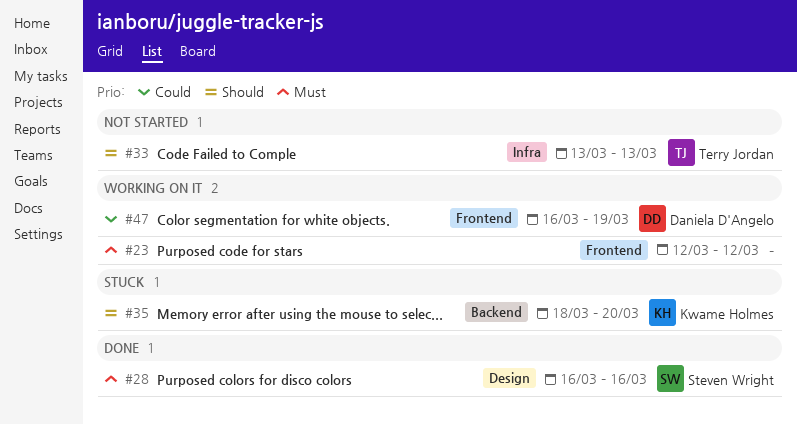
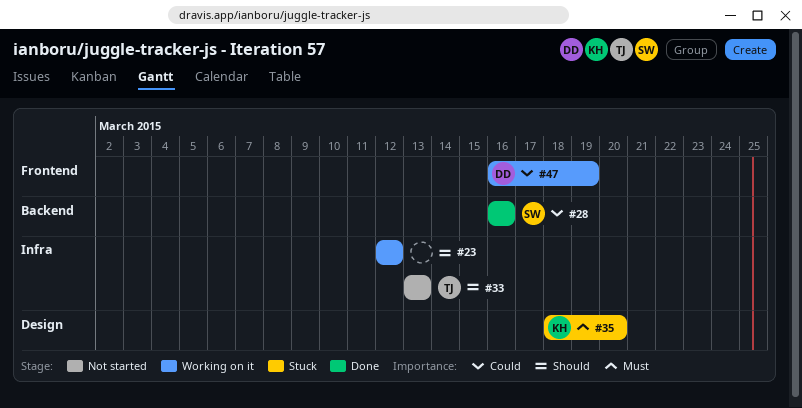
#23, priority: Must -> Should
#23, label: Frontend -> Infra
#28, priority: Must -> Could
#28, label: Design -> Backend
#35, priority: Should -> Must
#35, label: Backend -> Design

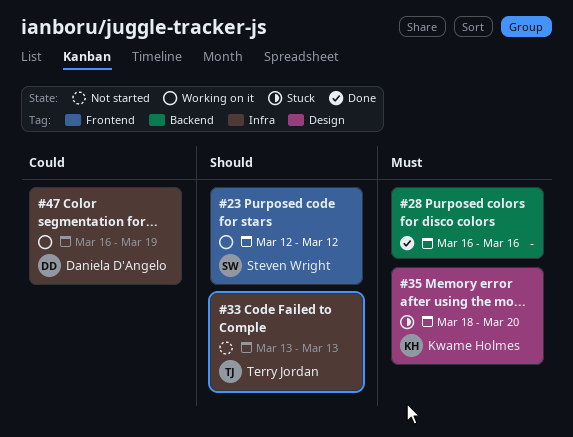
#23, owner: none -> Steven Wright
#23, label: Infra -> Frontend
#28, owner: Steven Wright -> none
#28, priority: Could -> Must
#47, label: Frontend -> Infra

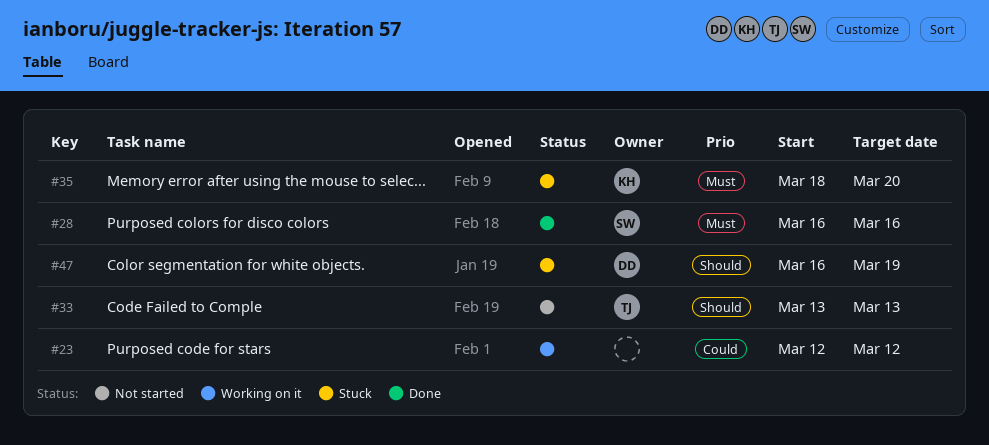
#23, owner: Steven Wright -> none
#23, priority: Should -> Could
#28, owner: none -> Steven Wright
#47, status: Working on it -> Stuck
#47, priority: Could -> Should

